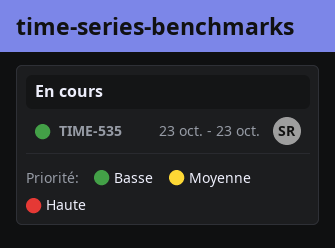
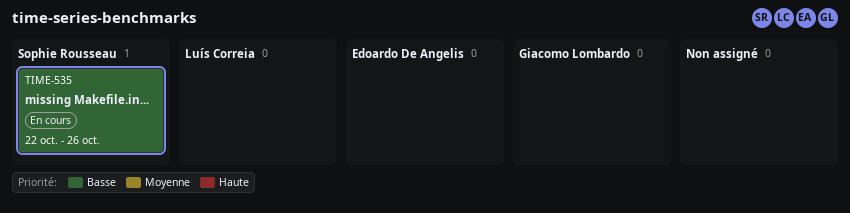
TIME-535, start: Oct 23 -> Oct 22
TIME-535, due: Oct 23 -> Oct 26

